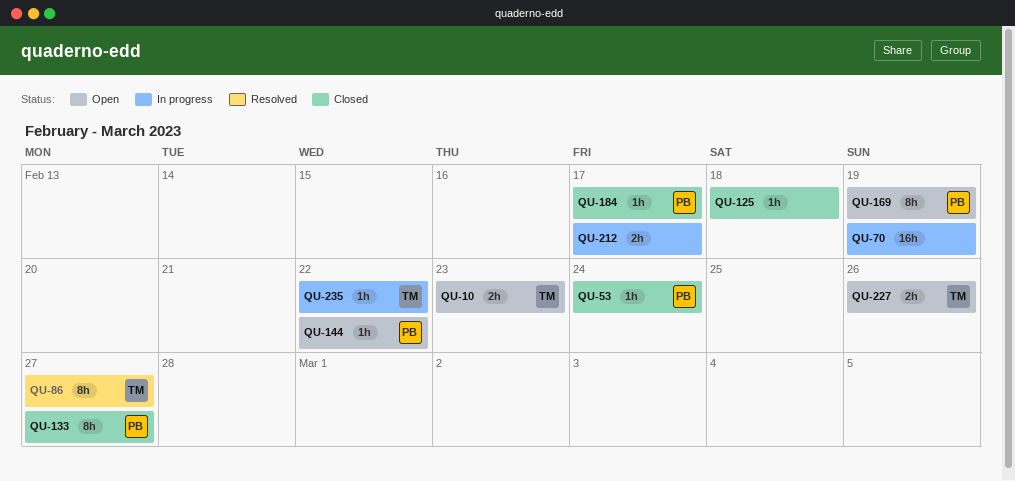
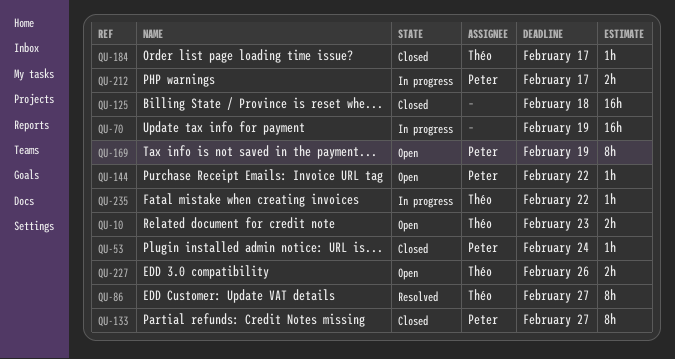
QU-125, estimate: 1h -> 16h
QU-184, owner: Peter -> Théo
QU-212, owner: none -> Peter

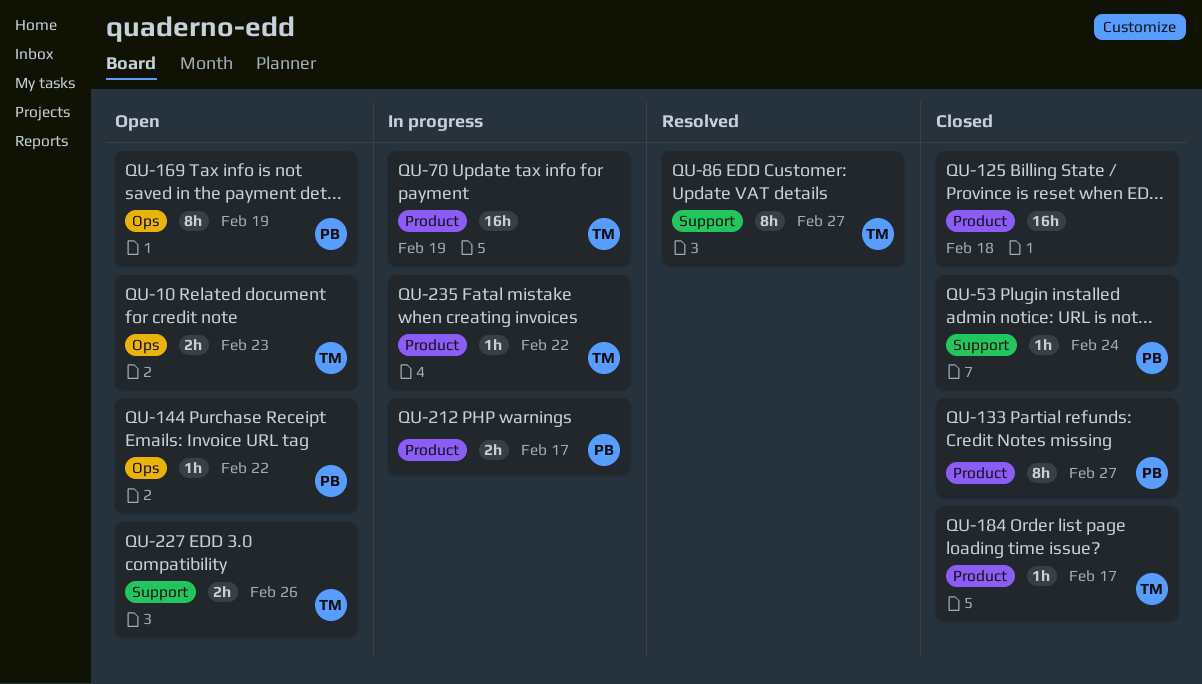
QU-70, owner: none -> Théo

